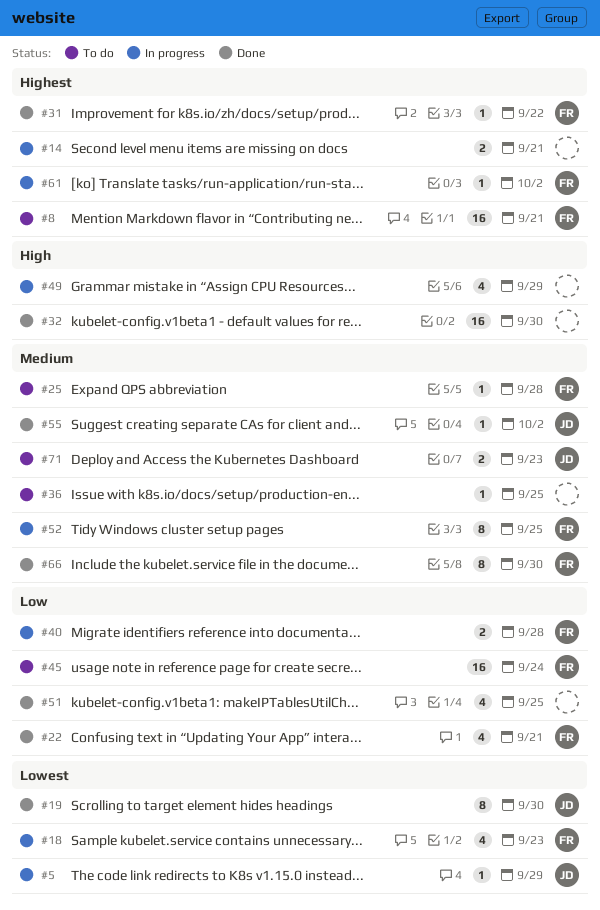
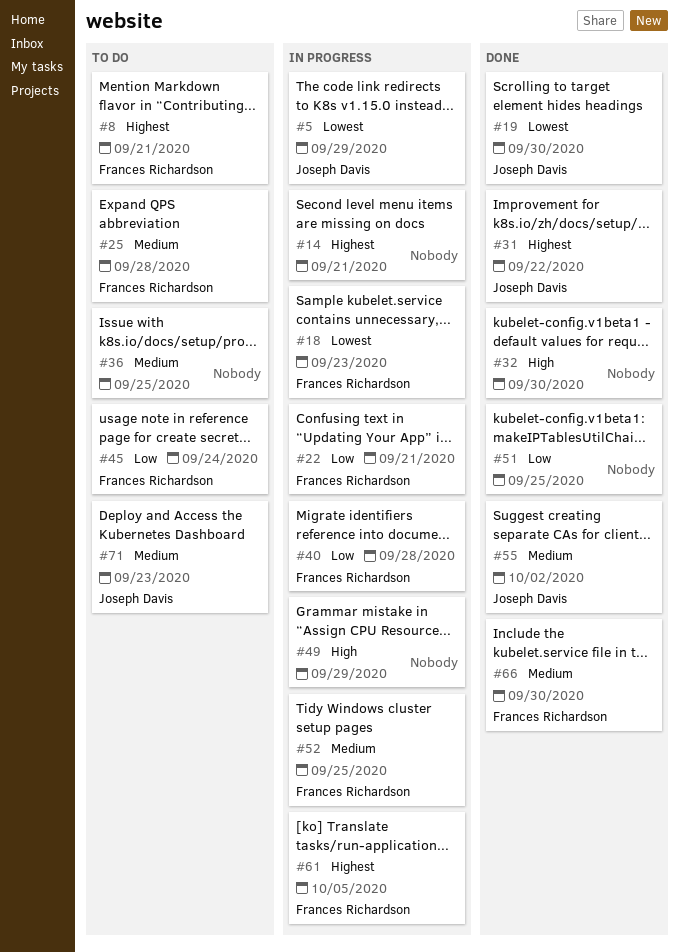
#22, status: Done -> In progress
#31, owner: Frances Richardson -> Joseph Davis
#61, due: Oct 2 -> Oct 5

